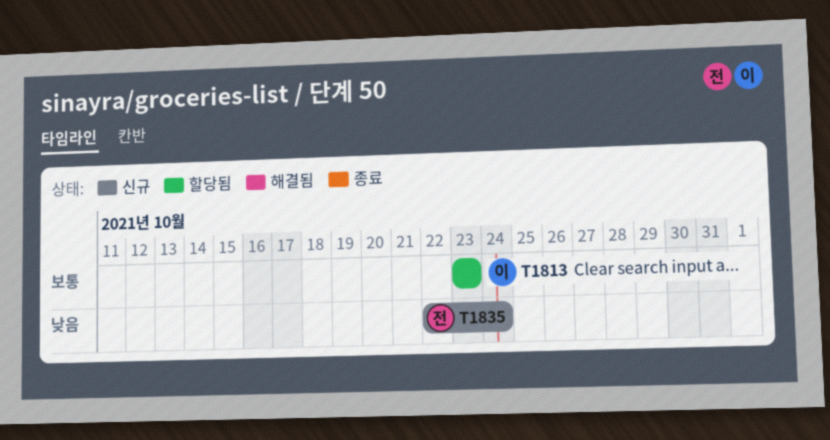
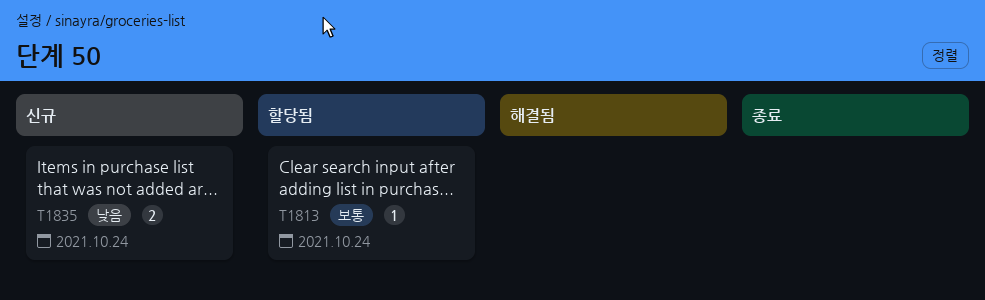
T1813, due: Oct 23 -> Oct 24

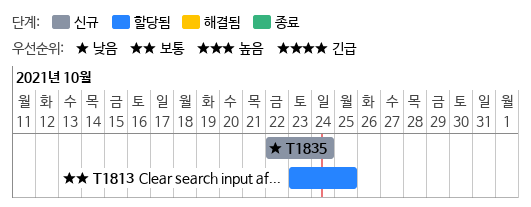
T1813, due: Oct 24 -> Oct 25

